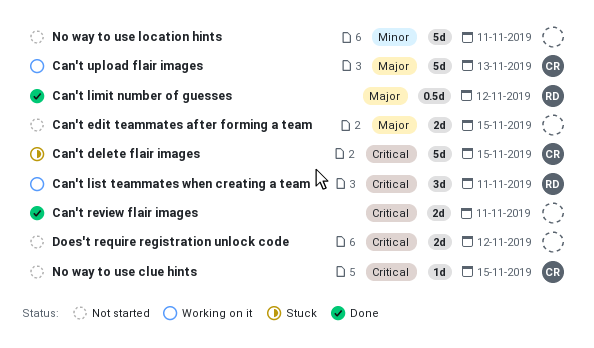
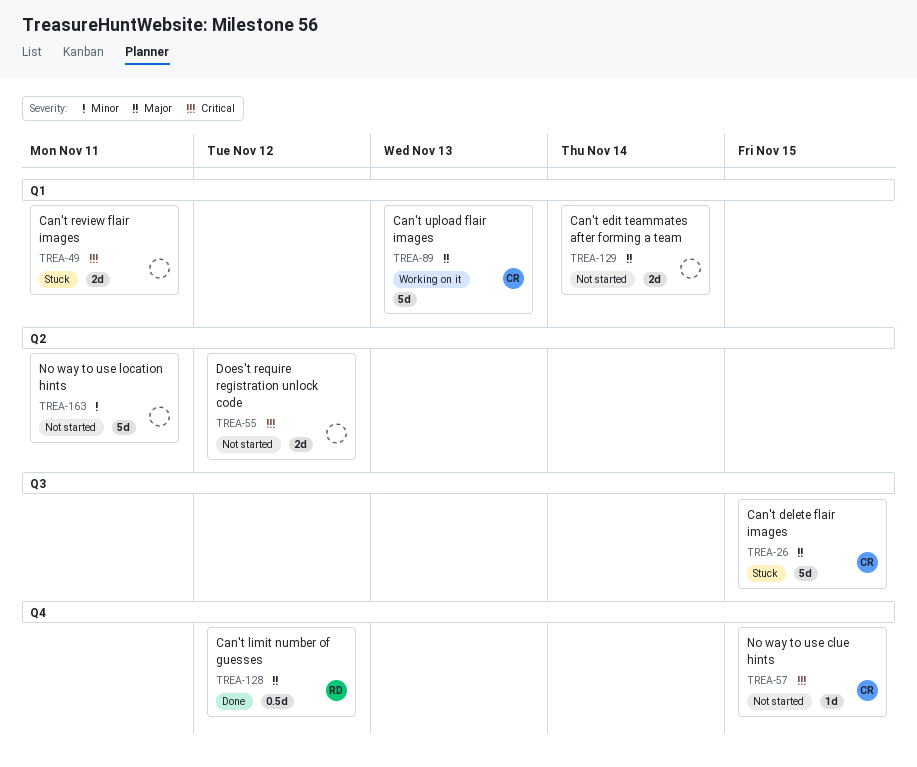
Can't delete flair images, priority: Critical -> Major
Can't edit teammates after forming a team, due: Nov 15 -> Nov 14
Can't list teammates when creating a team: present -> none
Can't review flair images, status: Done -> Stuck

